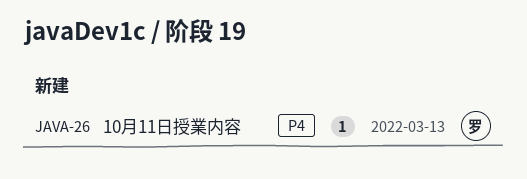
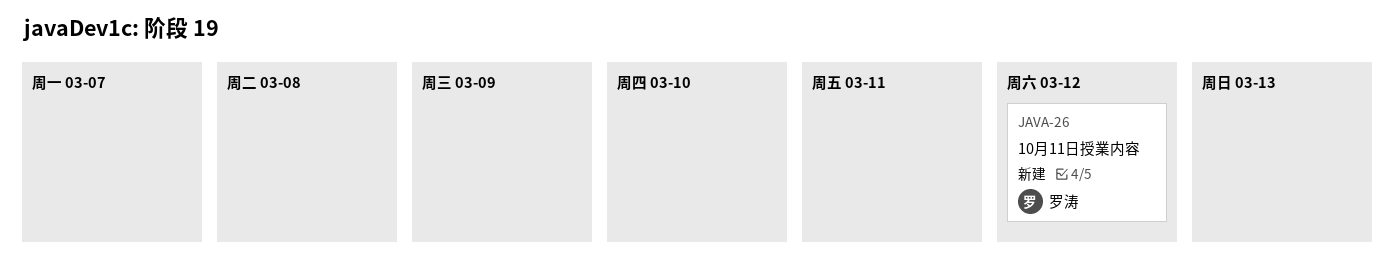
JAVA-26, due: Mar 13 -> Mar 12

